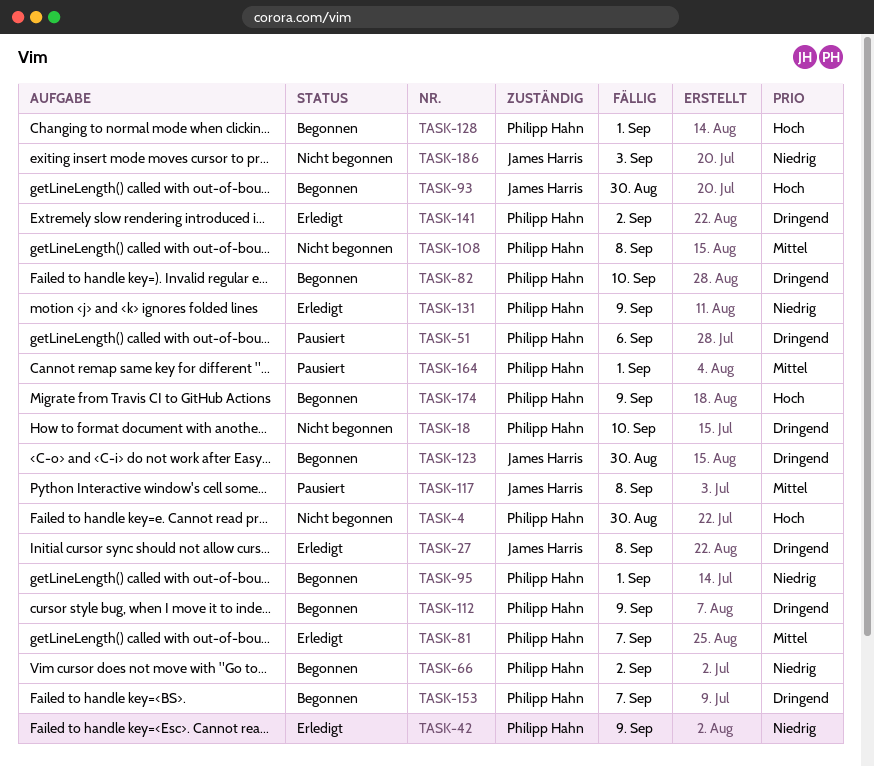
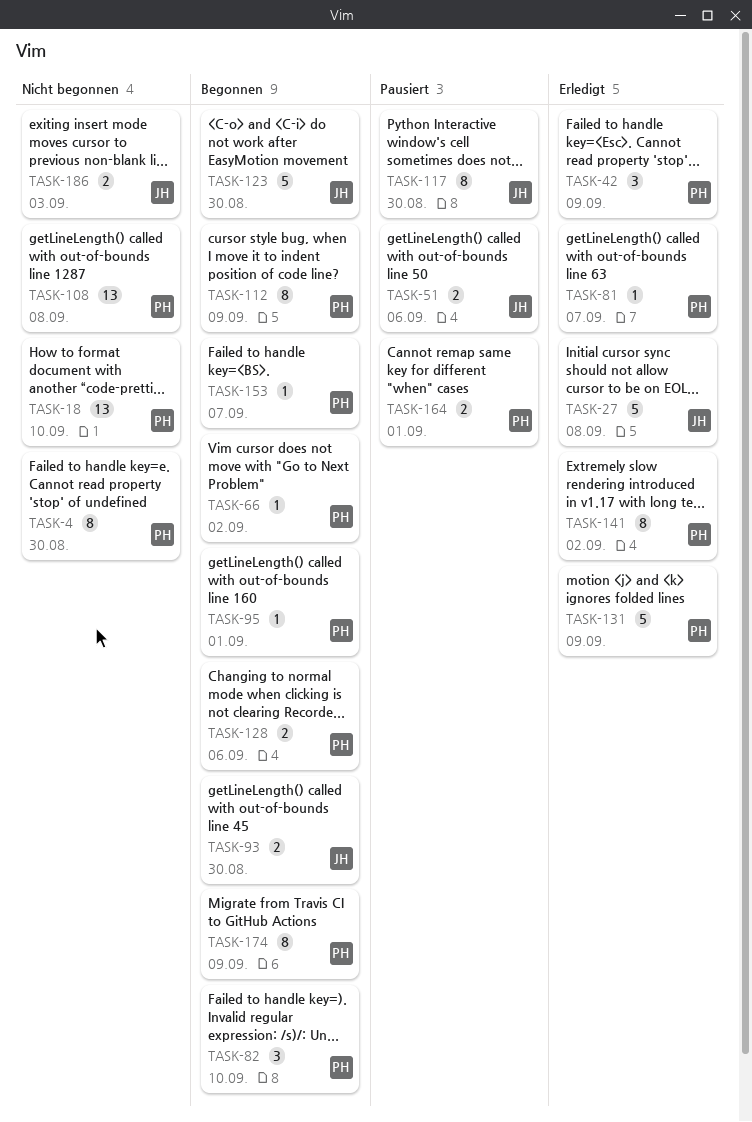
TASK-51, owner: Philipp Hahn -> James Harris
TASK-117, due: Sep 8 -> Aug 30
TASK-128, due: Sep 1 -> Sep 6

